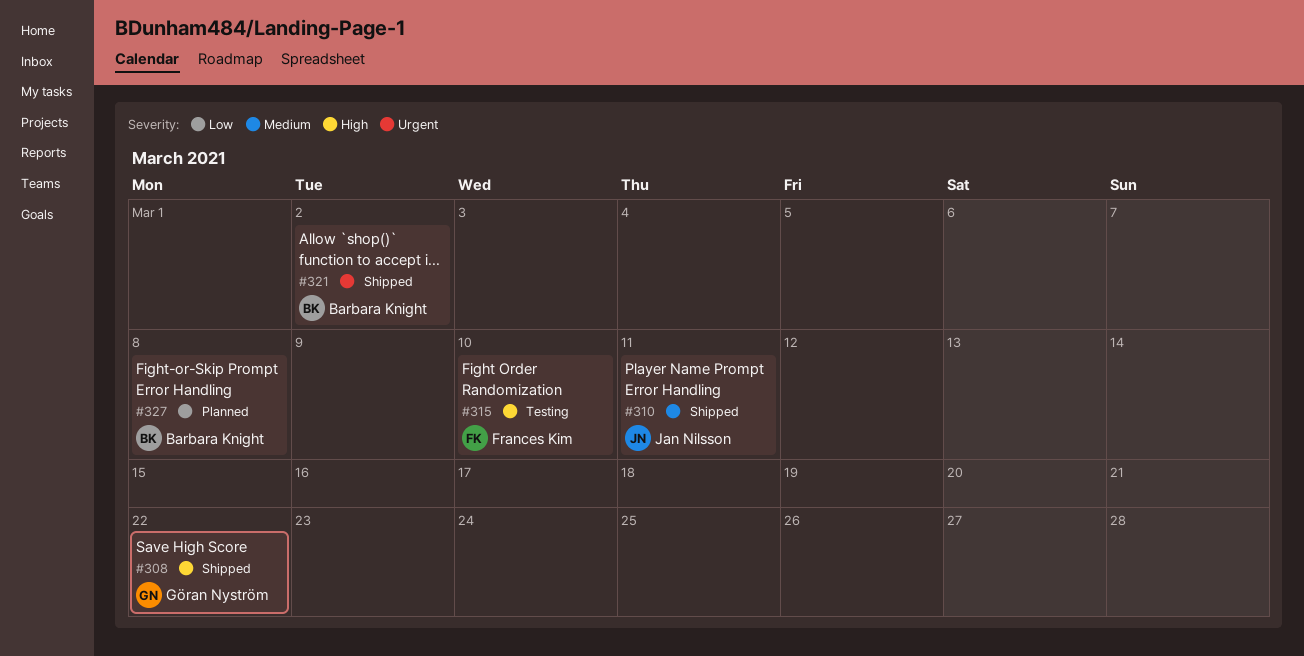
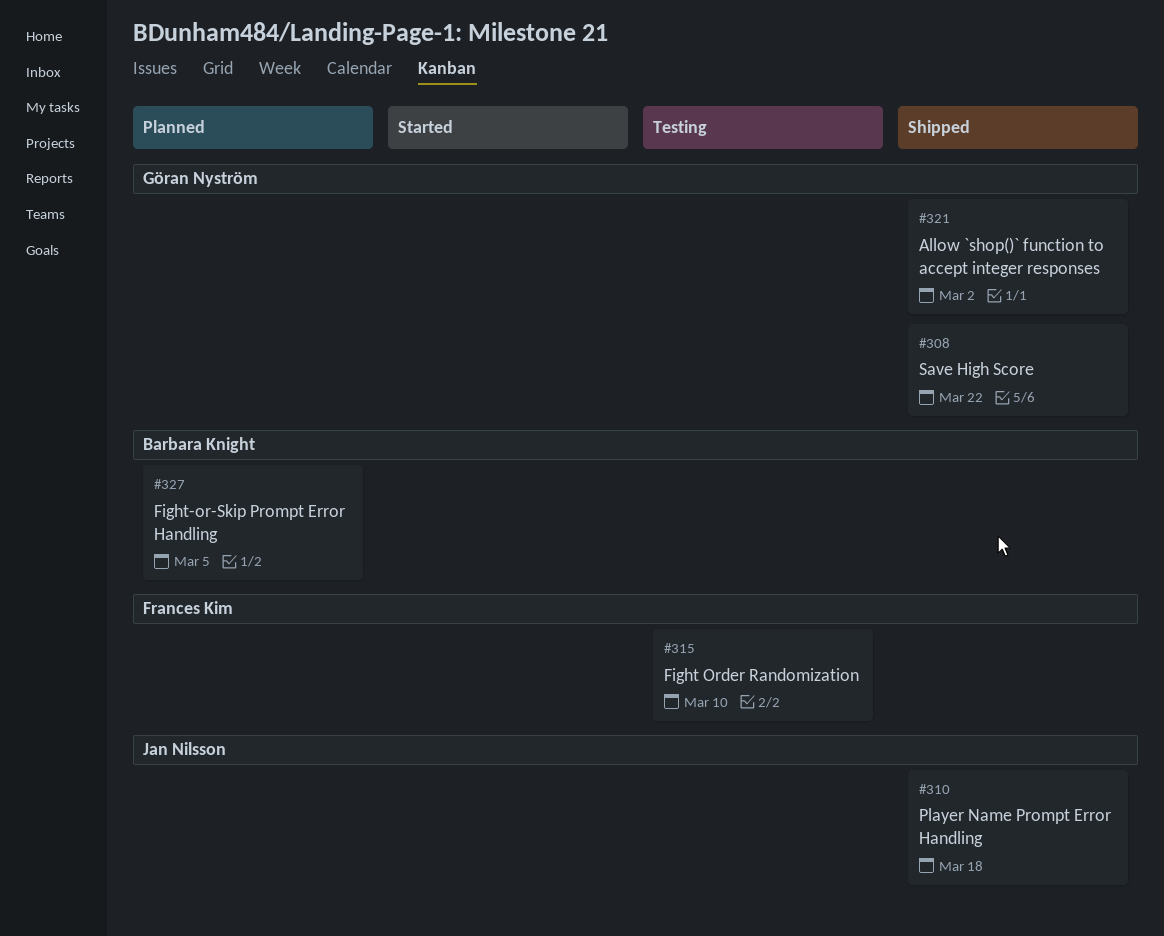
#310, due: Mar 11 -> Mar 18
#321, owner: Barbara Knight -> Göran Nyström
#327, due: Mar 8 -> Mar 5

